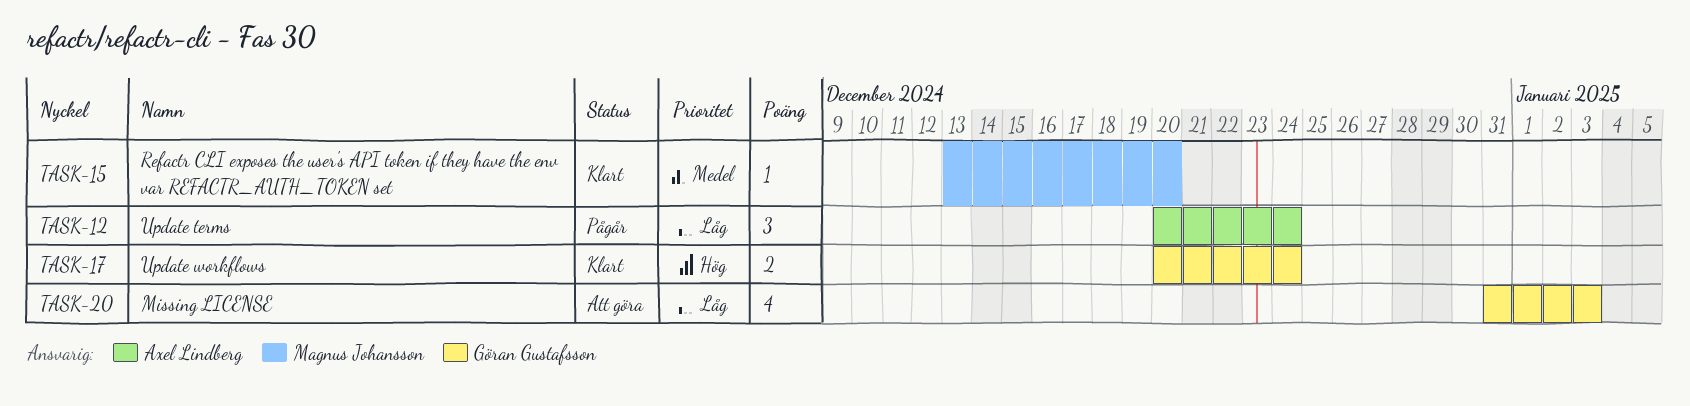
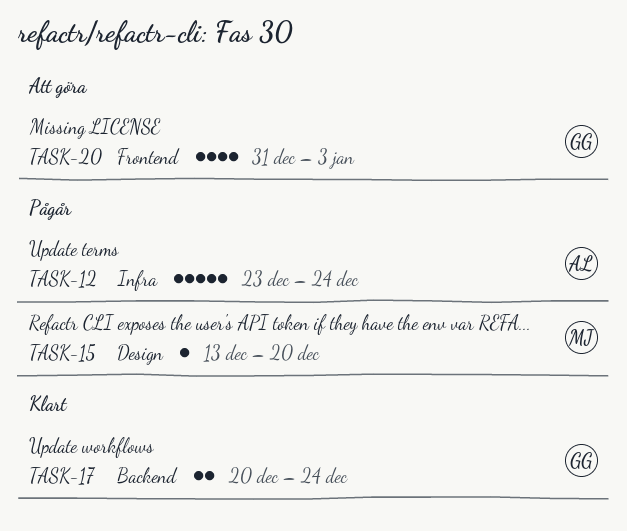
TASK-12, estimate: 3 -> 5
TASK-12, start: Dec 20 -> Dec 23
TASK-15, status: Klart -> Pågår

